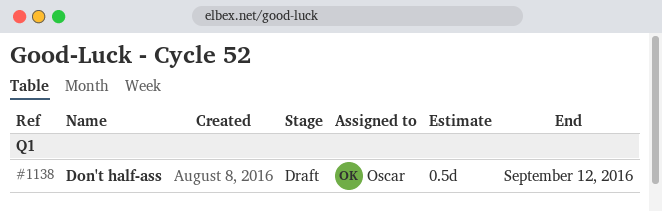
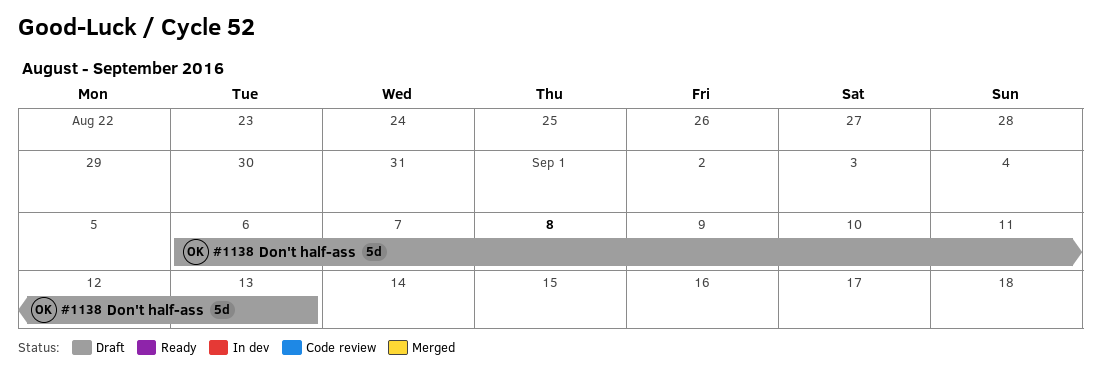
#1138, estimate: 0.5d -> 5d
#1138, due: Sep 12 -> Sep 13

